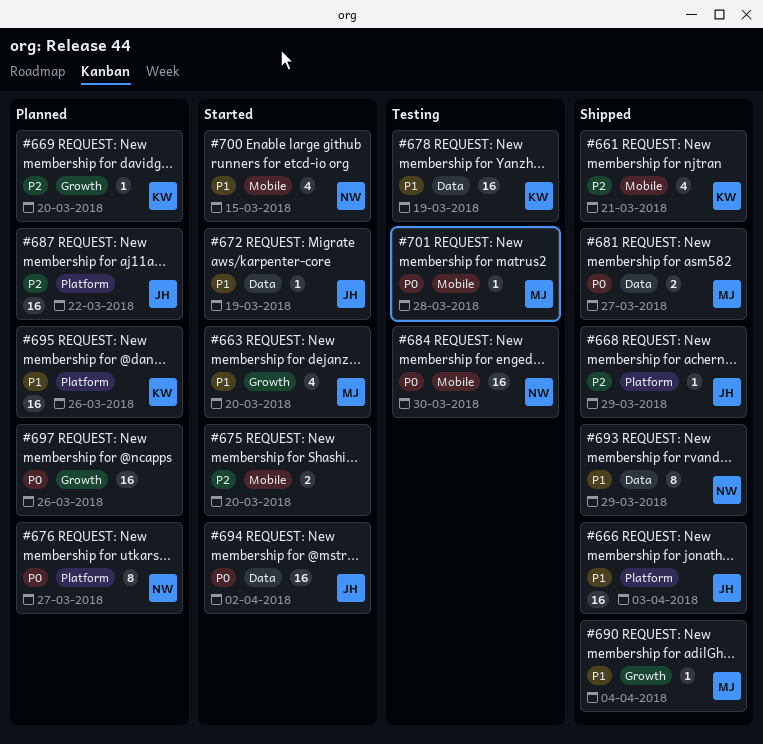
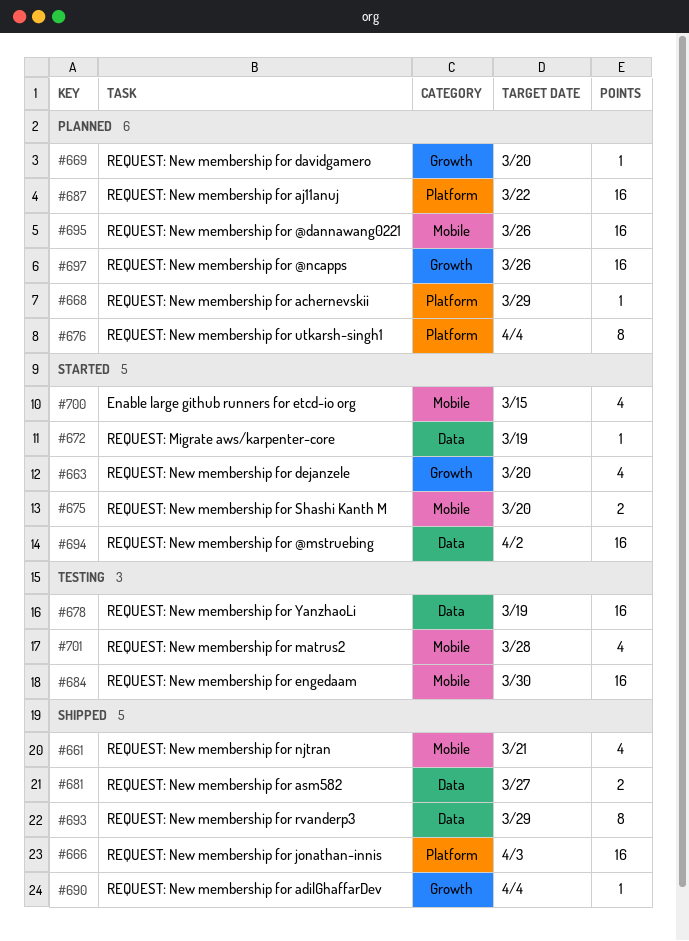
#668, status: Shipped -> Planned
#676, due: Mar 27 -> Apr 4
#695, label: Platform -> Mobile
#701, estimate: 1 -> 4

